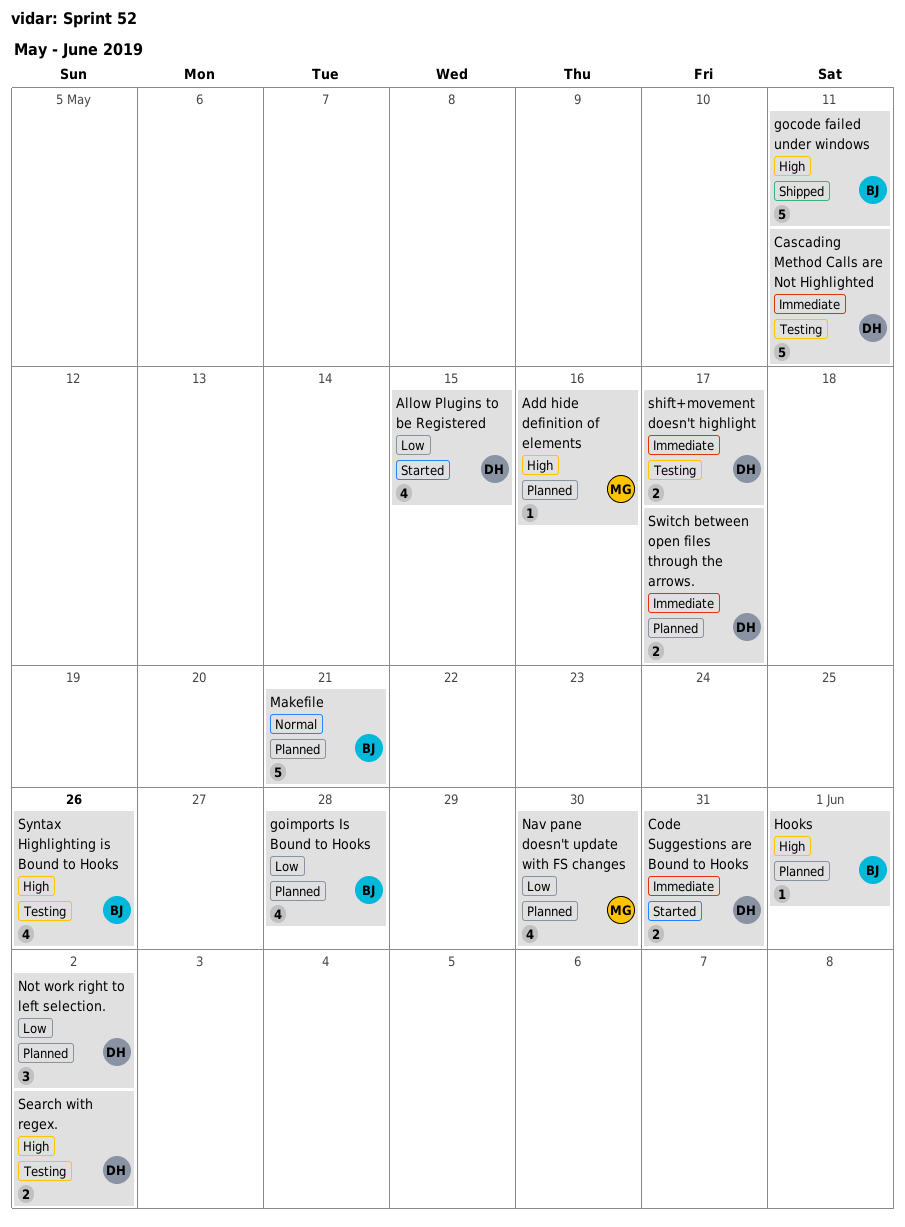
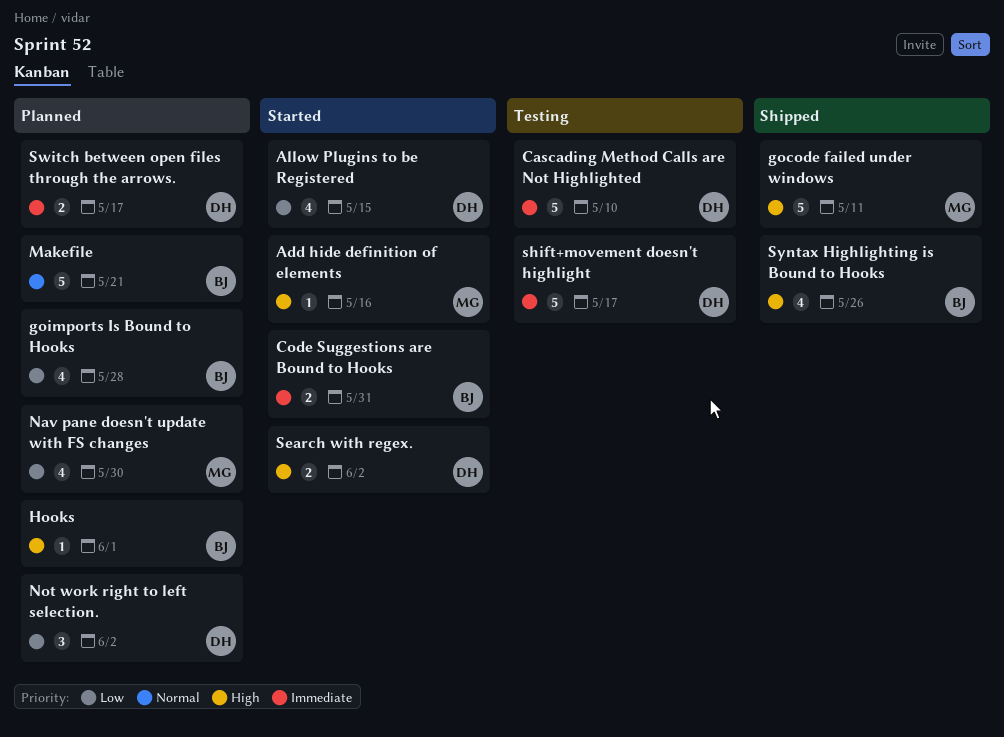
Add hide definition of elements, status: Planned -> Started
Cascading Method Calls are Not Highlighted, due: May 11 -> May 10
Code Suggestions are Bound to Hooks, owner: DH -> BJ
gocode failed under windows, owner: BJ -> MG
Search with regex., status: Testing -> Started
shift+movement doesn't highlight, estimate: 2 -> 5
Syntax Highlighting is Bound to Hooks, status: Testing -> Shipped

